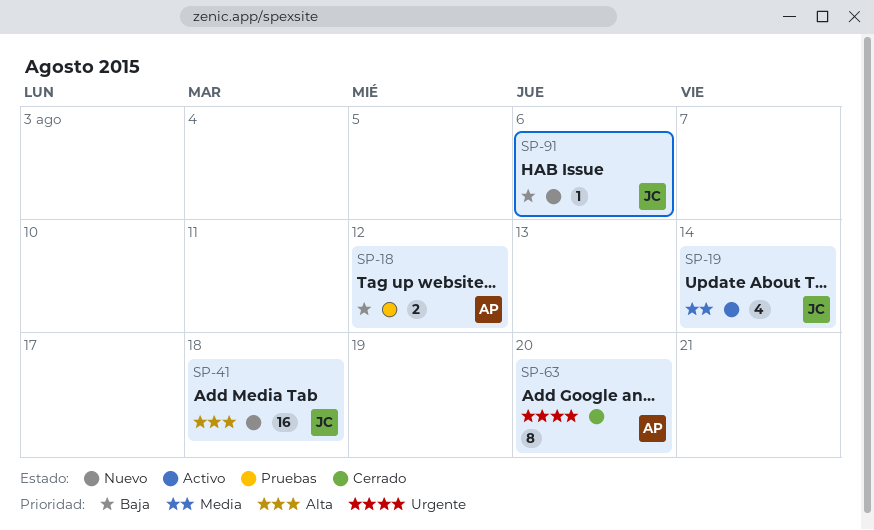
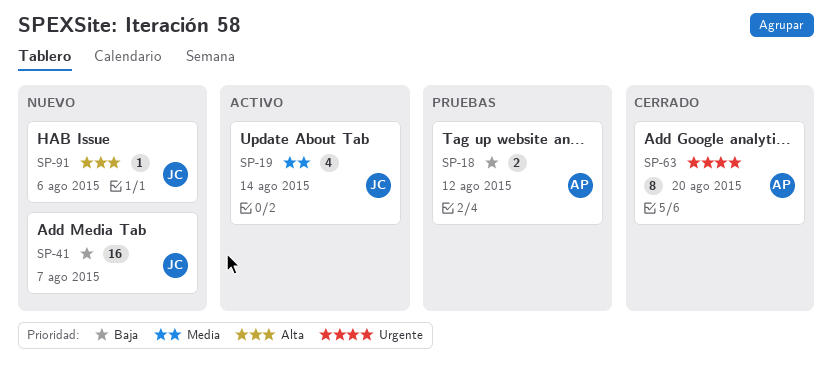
SP-41, priority: Alta -> Baja
SP-41, due: Aug 18 -> Aug 7
SP-91, priority: Baja -> Alta

